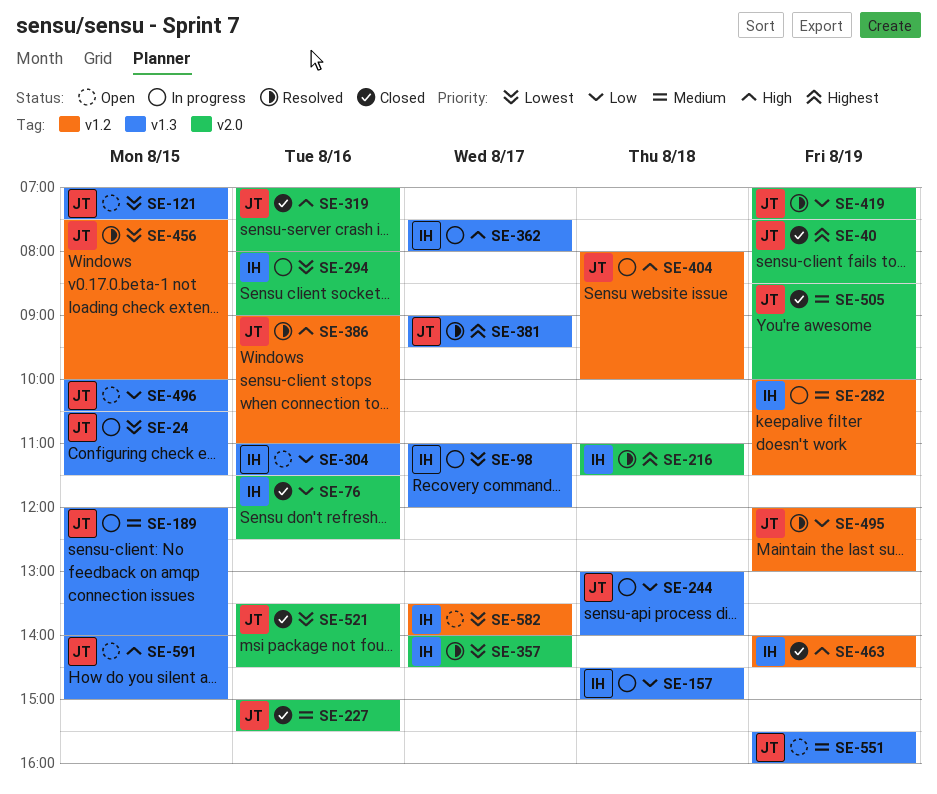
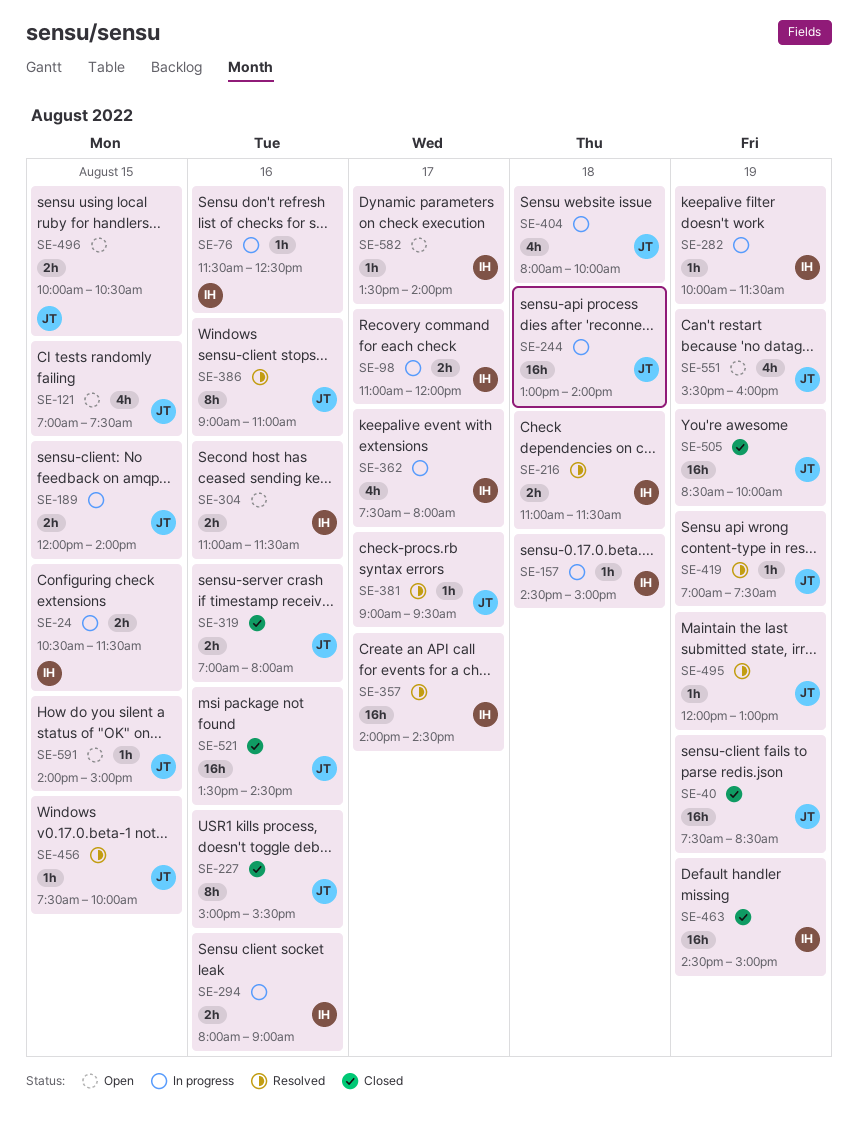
SE-24, owner: JT -> IH
SE-76, status: Closed -> In progress
SE-463, begins: 14:00 -> 14:30
SE-463, ends: 14:30 -> 15:00

